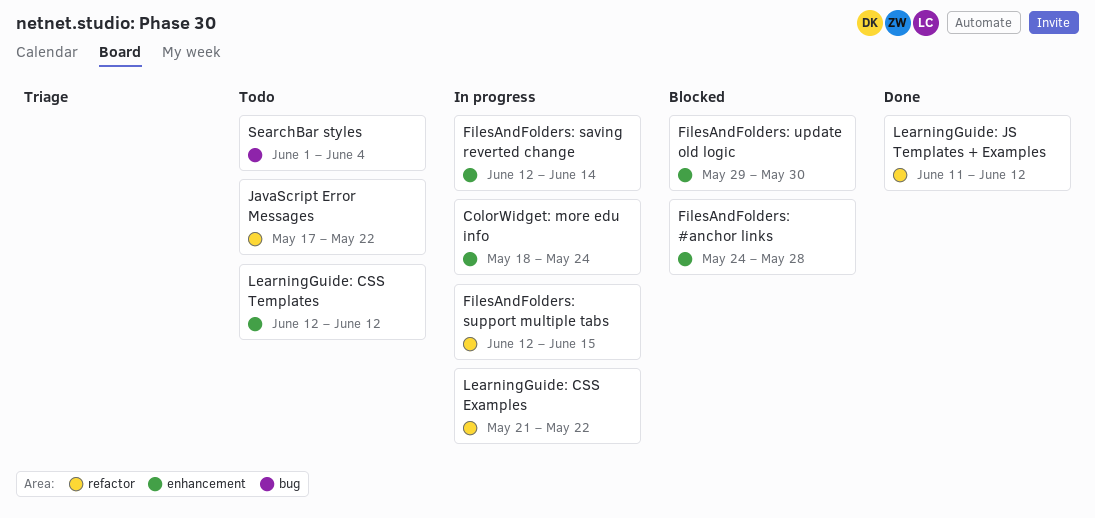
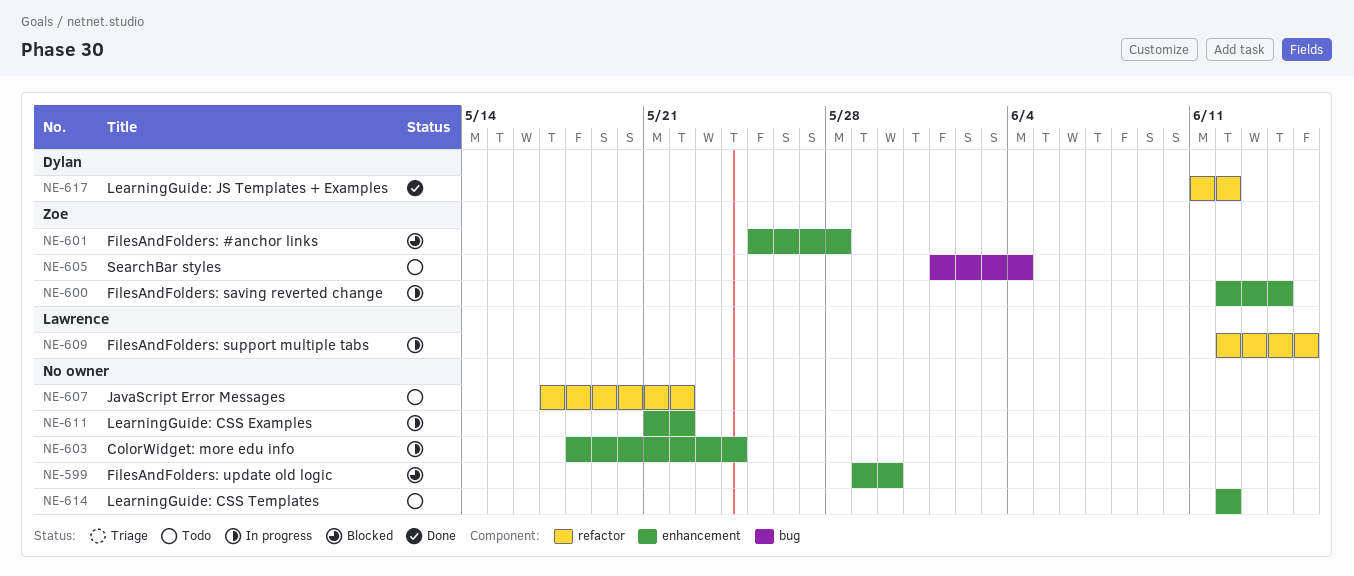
FilesAndFolders: #anchor links, start: May 24 -> May 25
LearningGuide: CSS Examples, label: refactor -> enhancement

